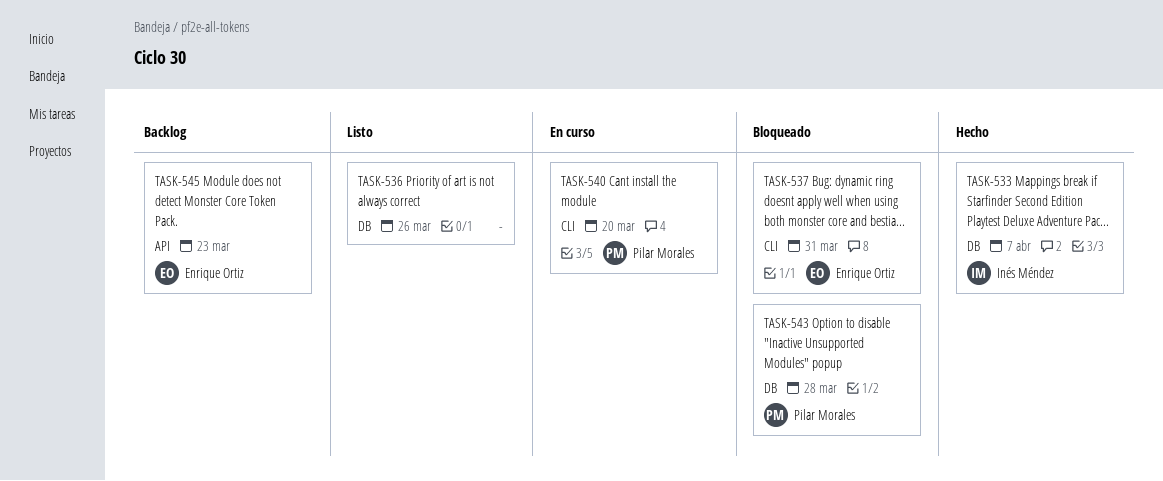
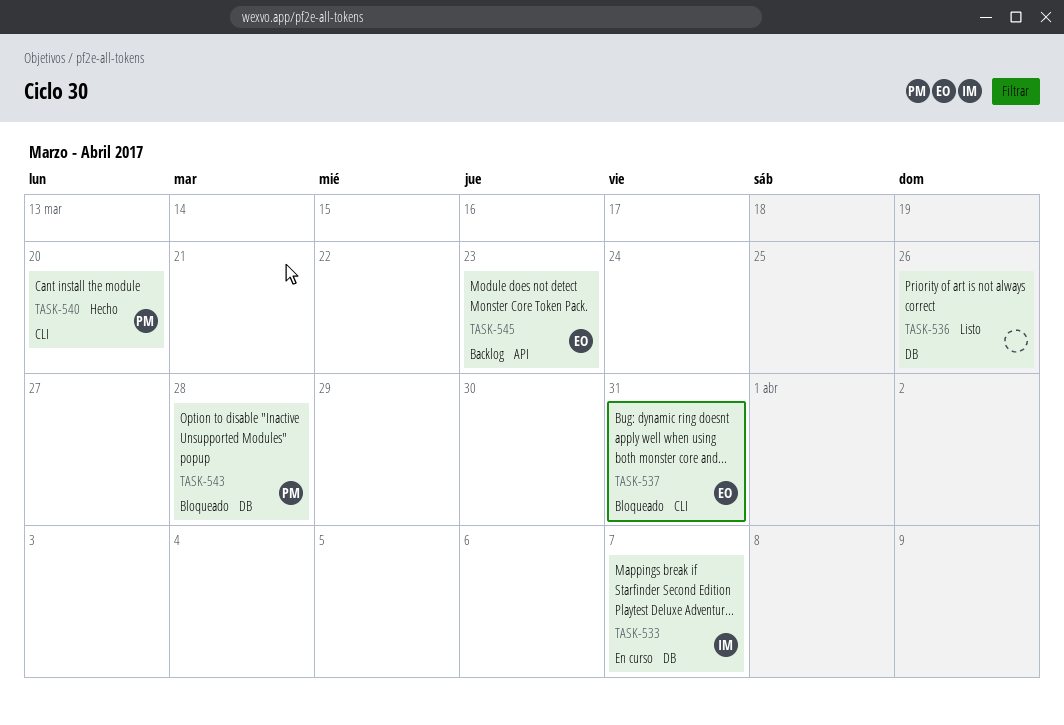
TASK-533, status: Hecho -> En curso
TASK-540, status: En curso -> Hecho

